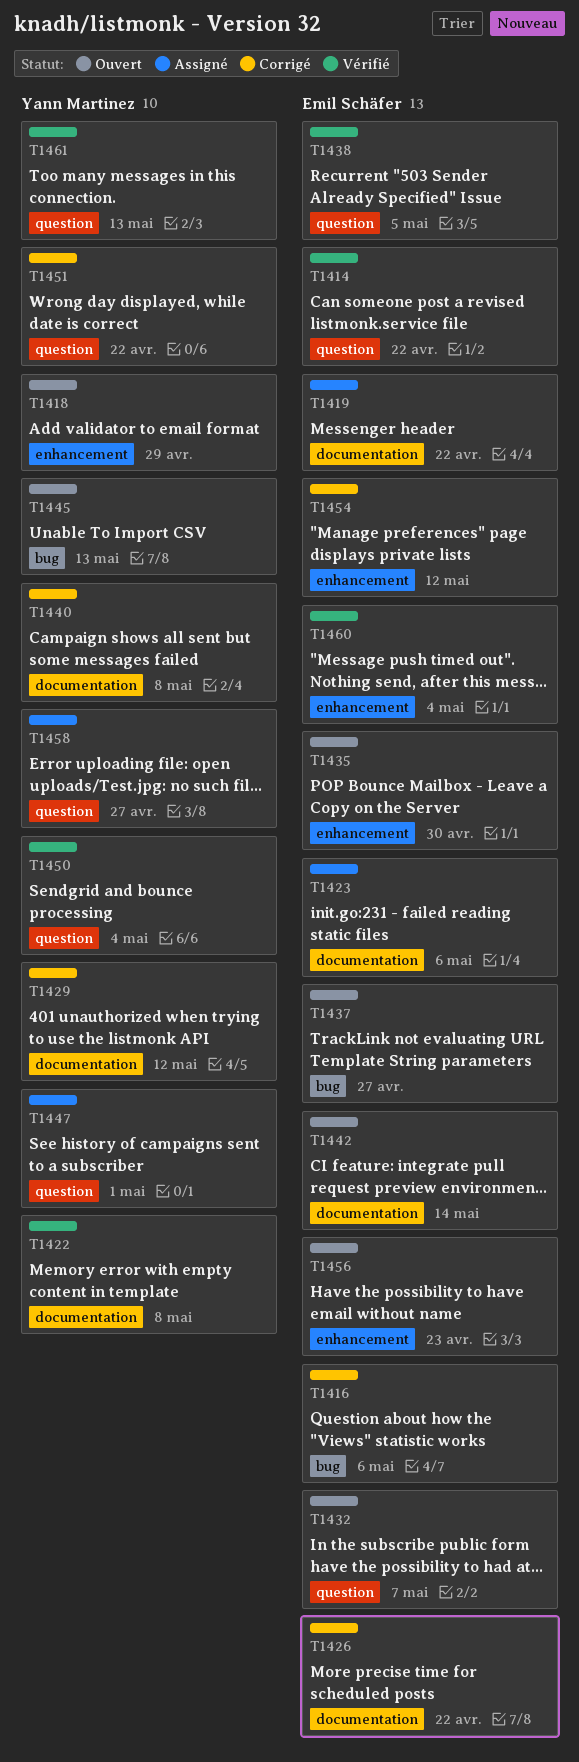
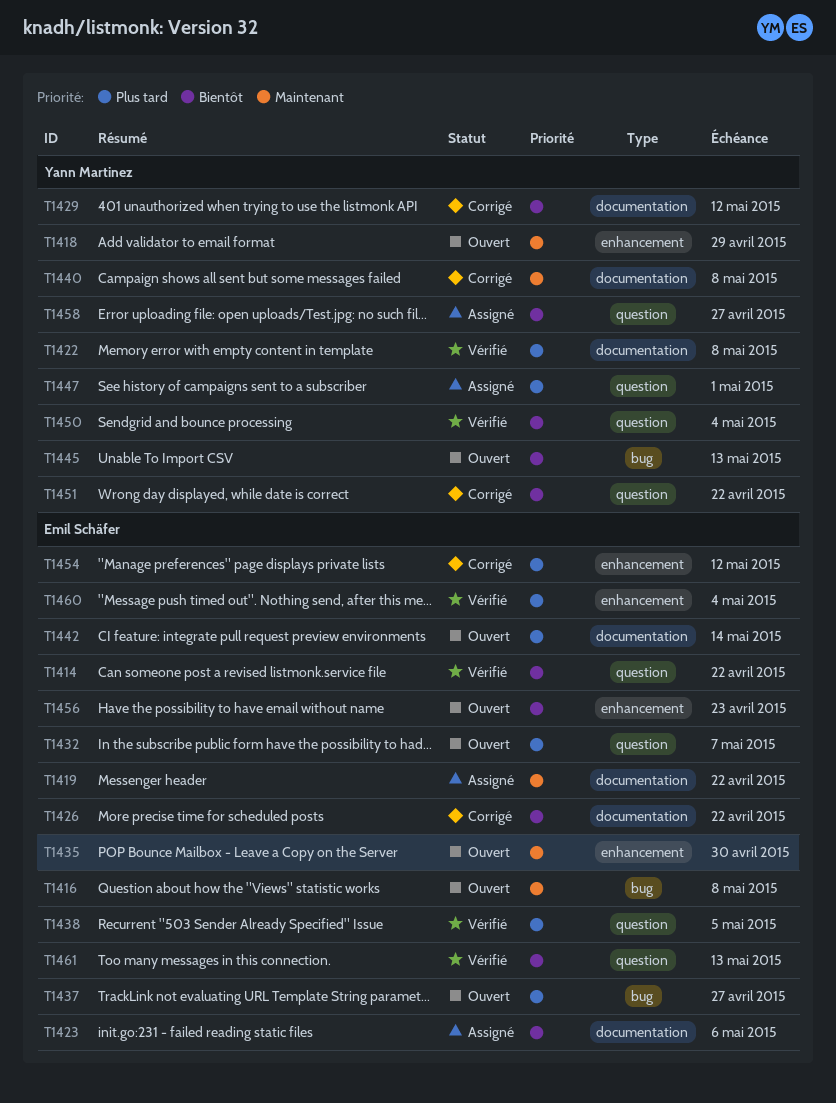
T1416, status: Corrigé -> Ouvert
T1416, due: May 6 -> May 8
T1461, owner: Yann Martinez -> Emil Schäfer

